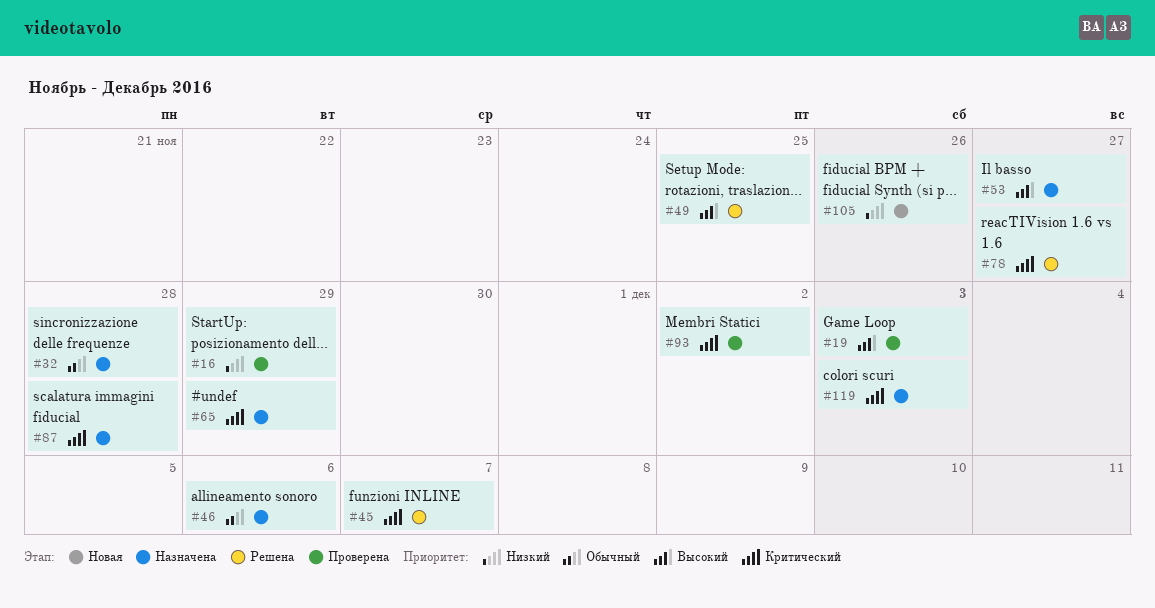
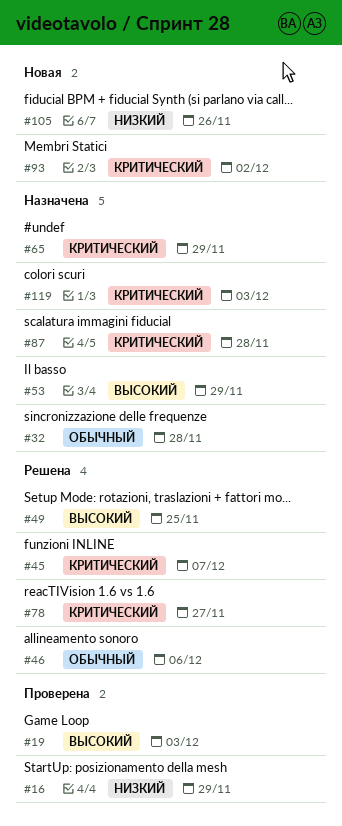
#46, status: Назначена -> Решена
#53, due: Nov 27 -> Nov 29
#93, status: Проверена -> Новая

